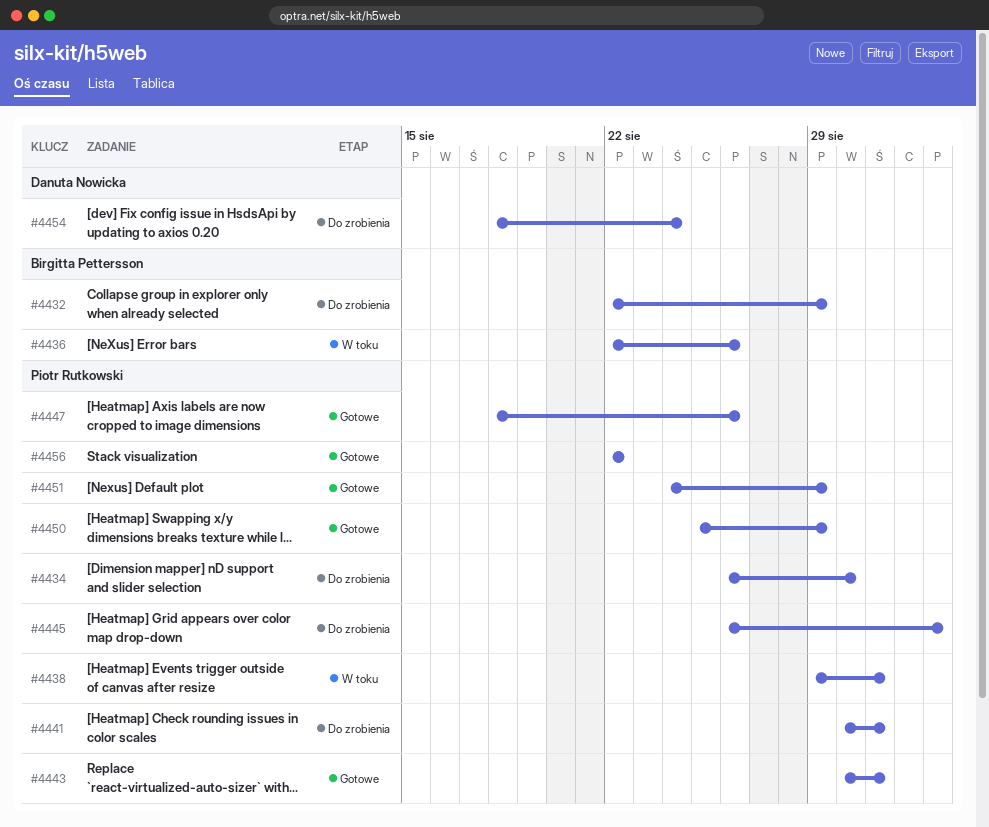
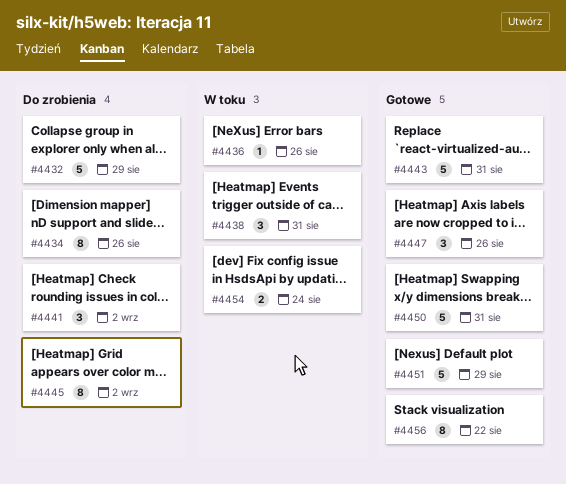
#4434, due: Aug 30 -> Aug 26
#4441, due: Aug 31 -> Sep 2
#4450, due: Aug 29 -> Aug 31
#4454, status: Do zrobienia -> W toku

